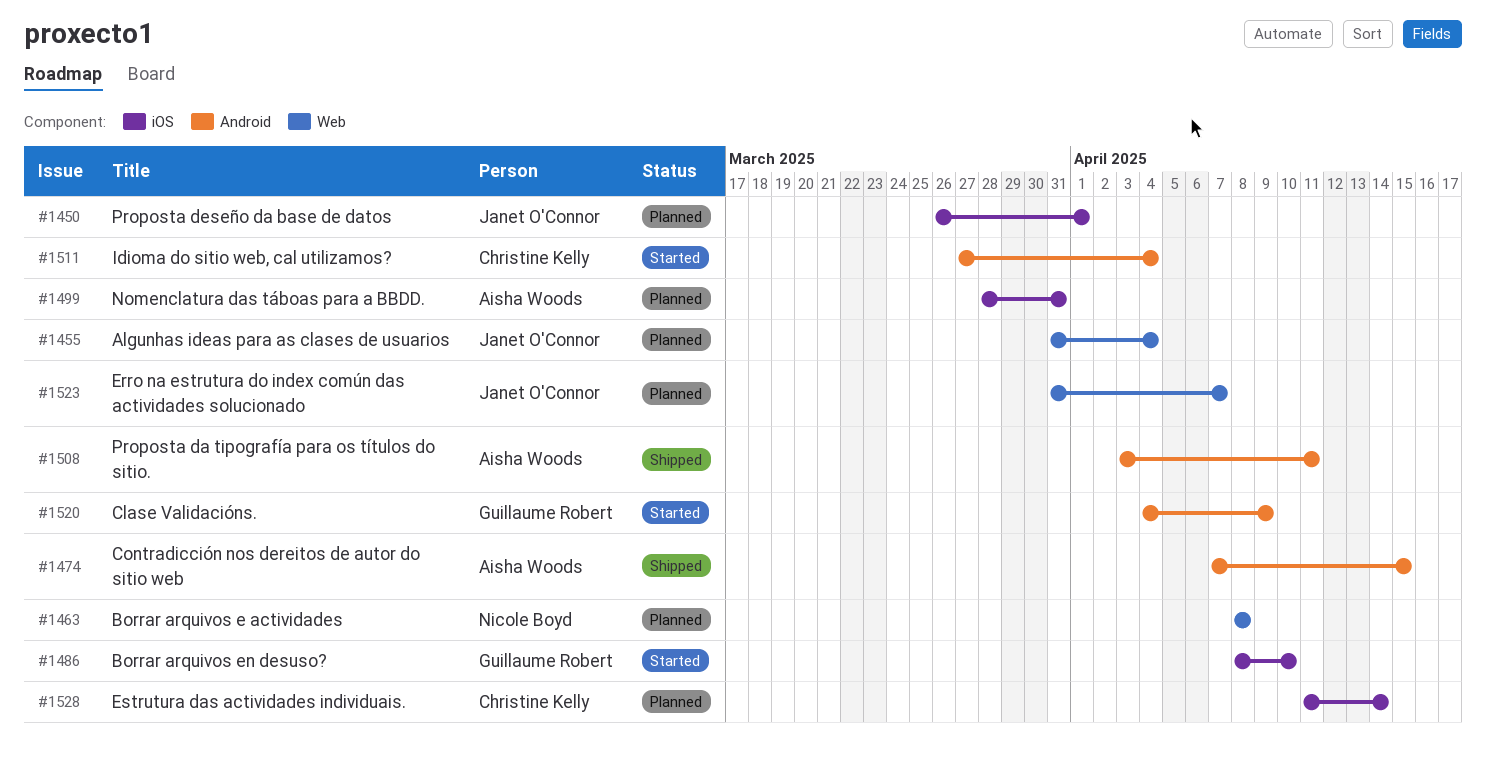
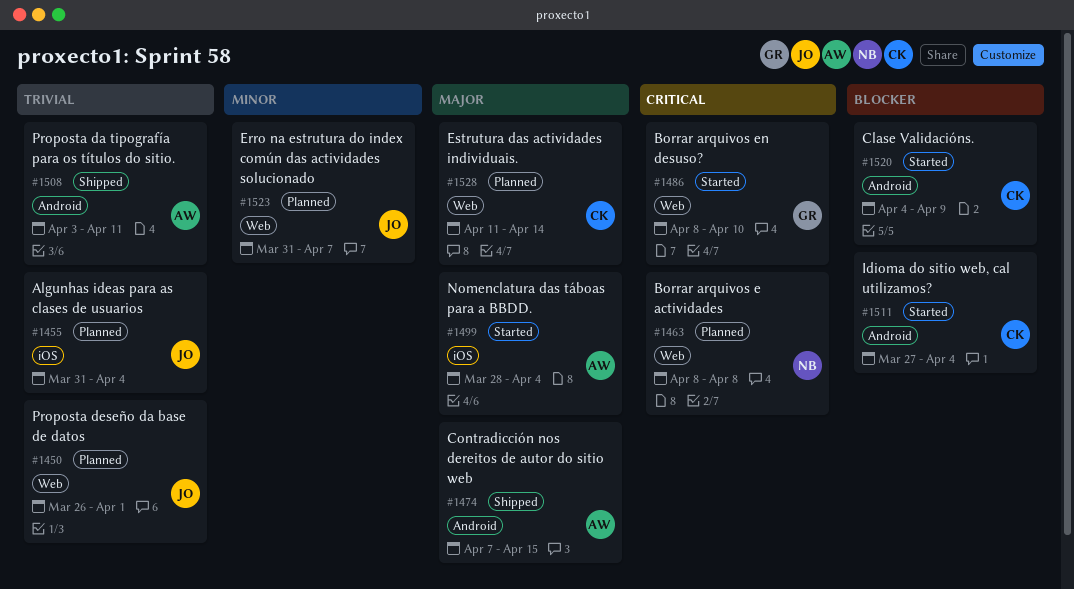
#1450, label: iOS -> Web
#1455, label: Web -> iOS
#1486, label: iOS -> Web
#1499, status: Planned -> Started
#1499, due: Mar 31 -> Apr 4
#1520, owner: Guillaume Robert -> Christine Kelly
#1528, label: iOS -> Web

